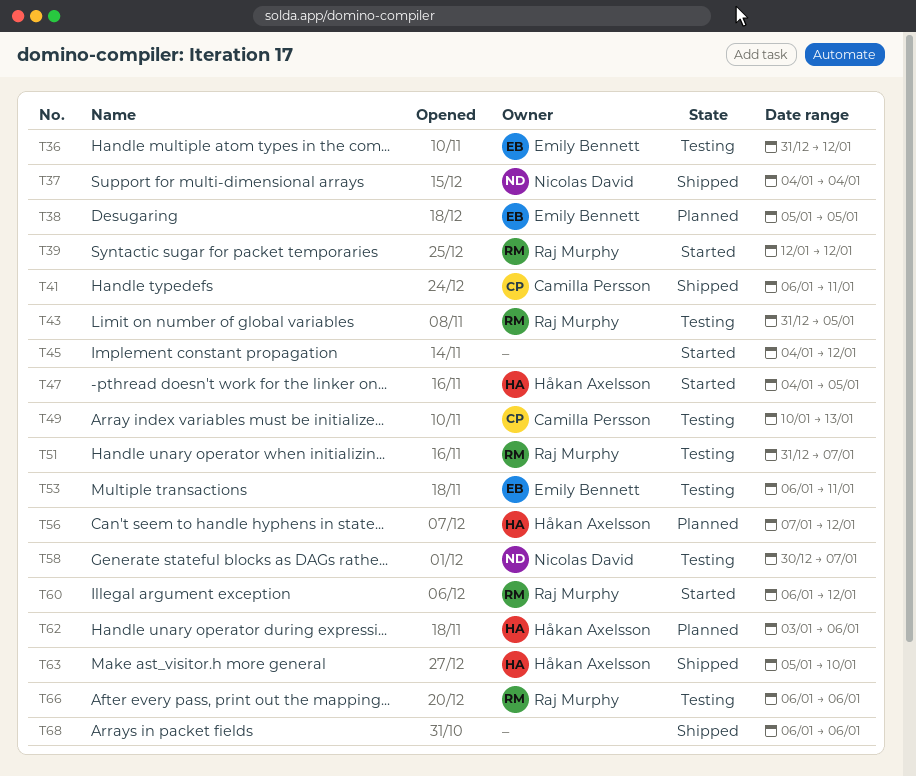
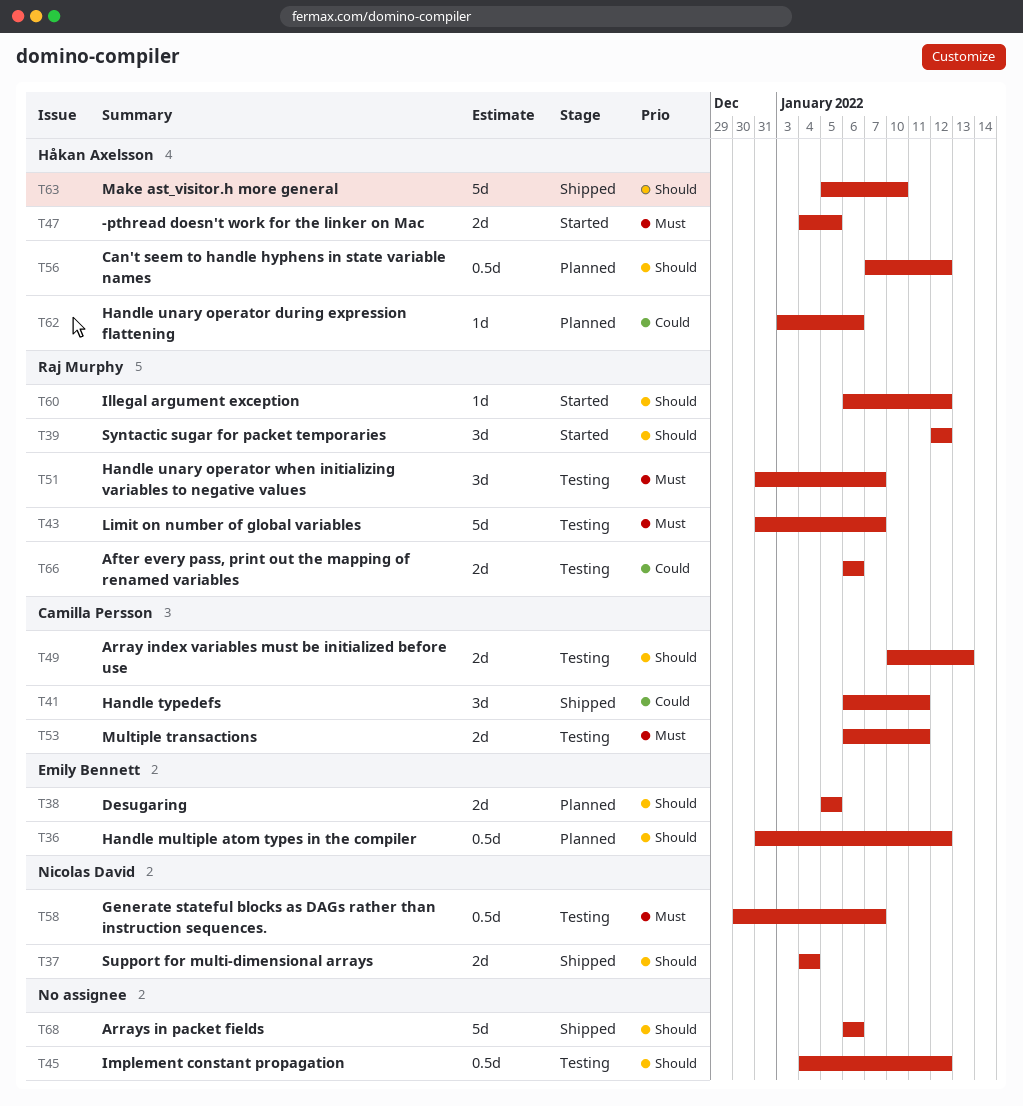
T36, status: Testing -> Planned
T43, due: Jan 5 -> Jan 7
T45, status: Started -> Testing
T53, owner: Emily Bennett -> Camilla Persson

